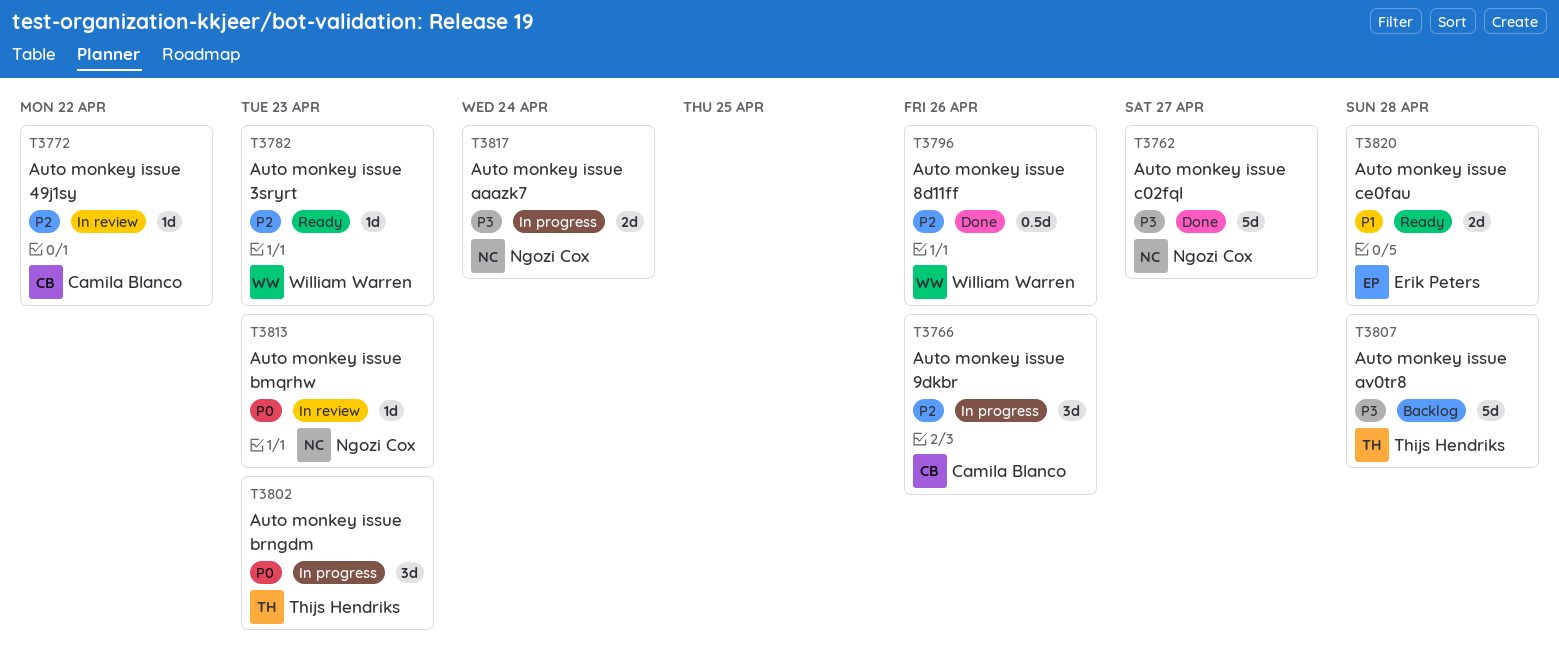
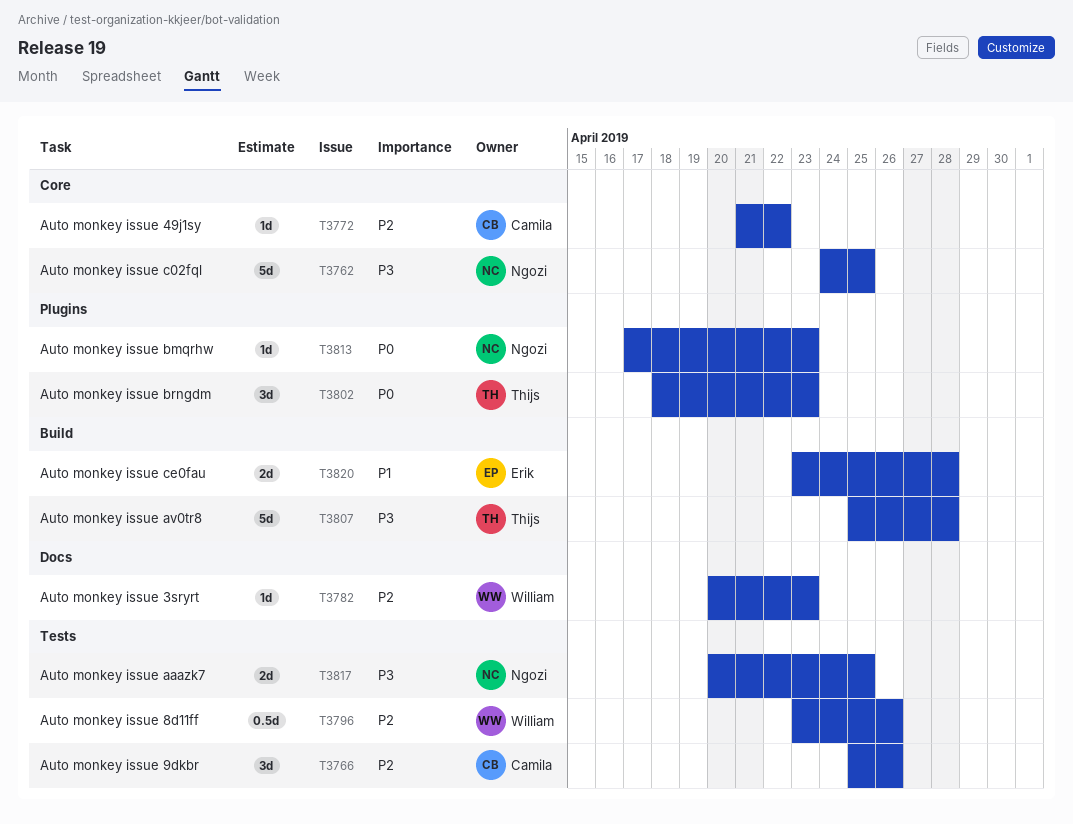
T3762, due: Apr 27 -> Apr 25
T3817, due: Apr 24 -> Apr 25

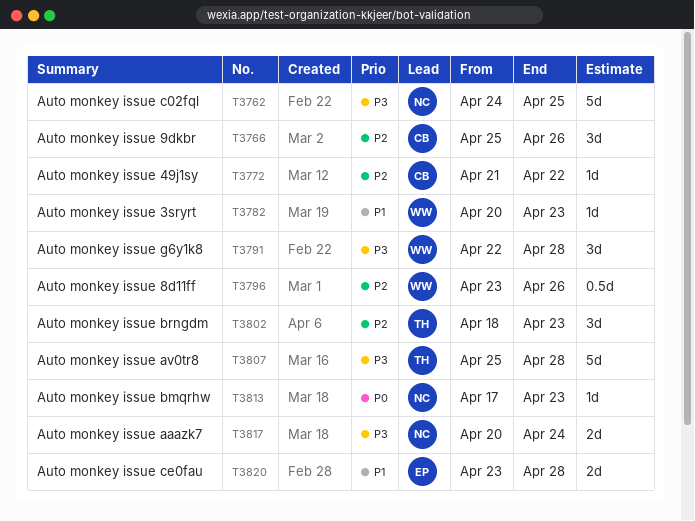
T3782, priority: P2 -> P1
T3791: none -> present
T3802, priority: P0 -> P2
T3817, due: Apr 25 -> Apr 24

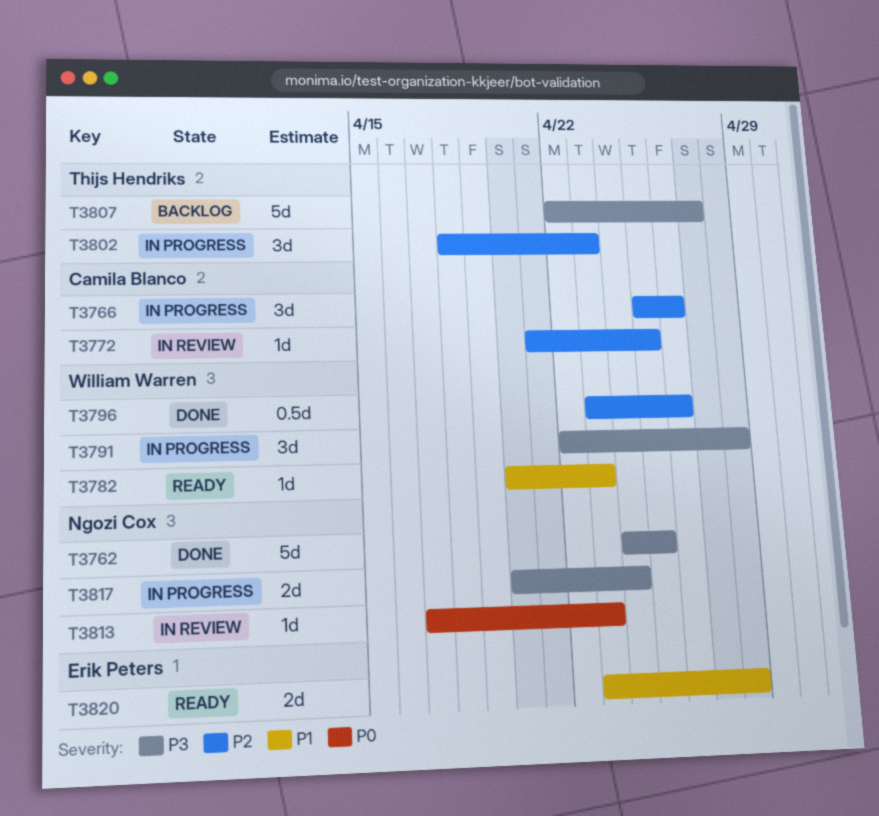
T3772, due: Apr 22 -> Apr 25
T3807, start: Apr 25 -> Apr 22
T3807, due: Apr 28 -> Apr 27

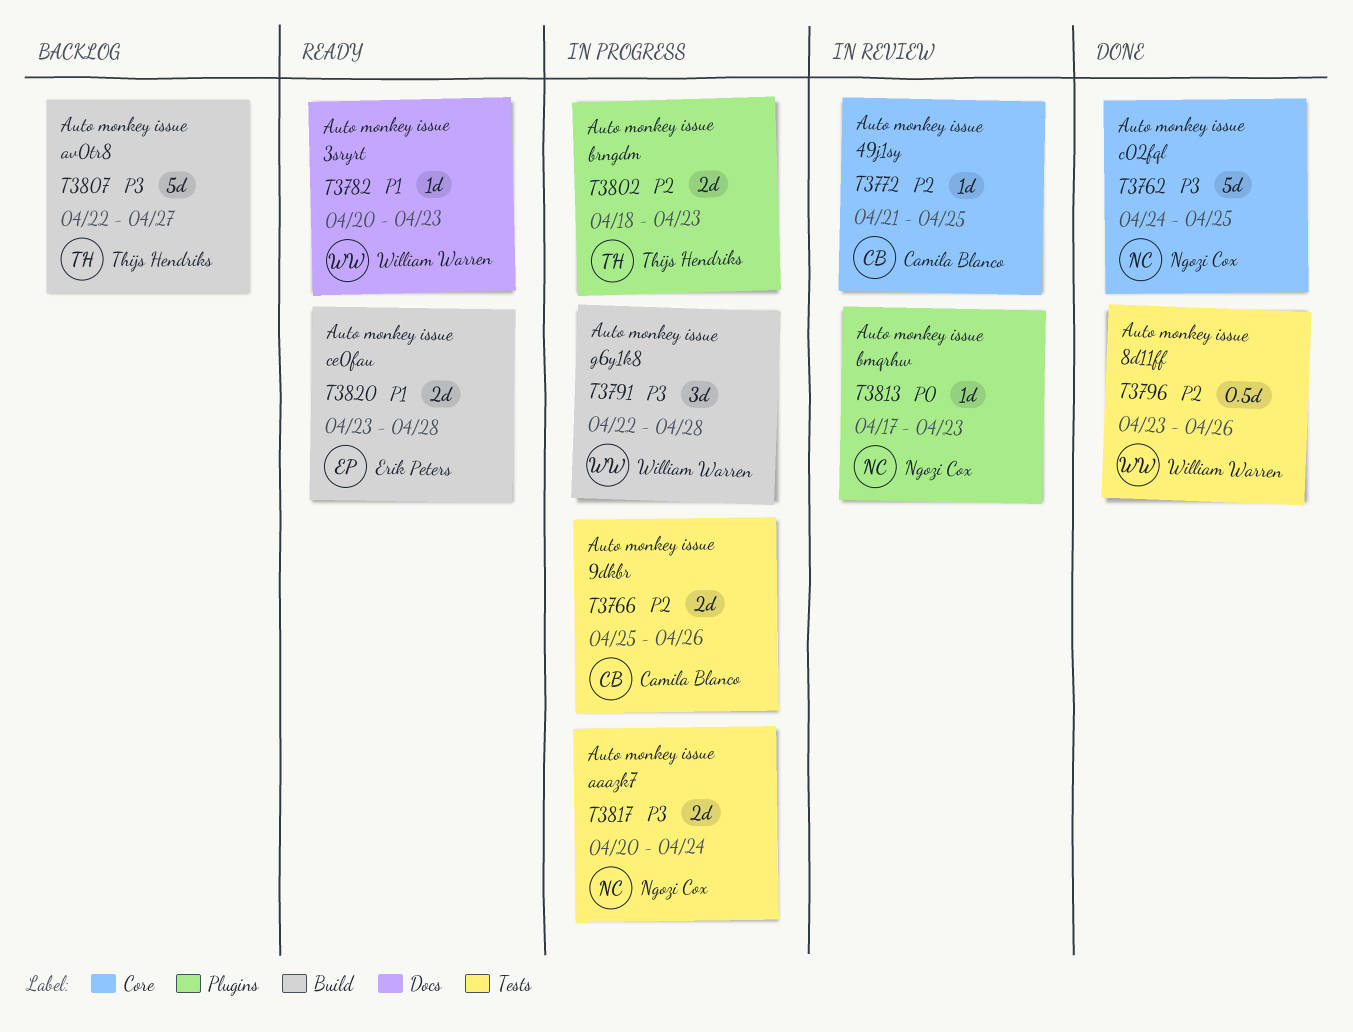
T3766, estimate: 3d -> 2d
T3802, estimate: 3d -> 2d

